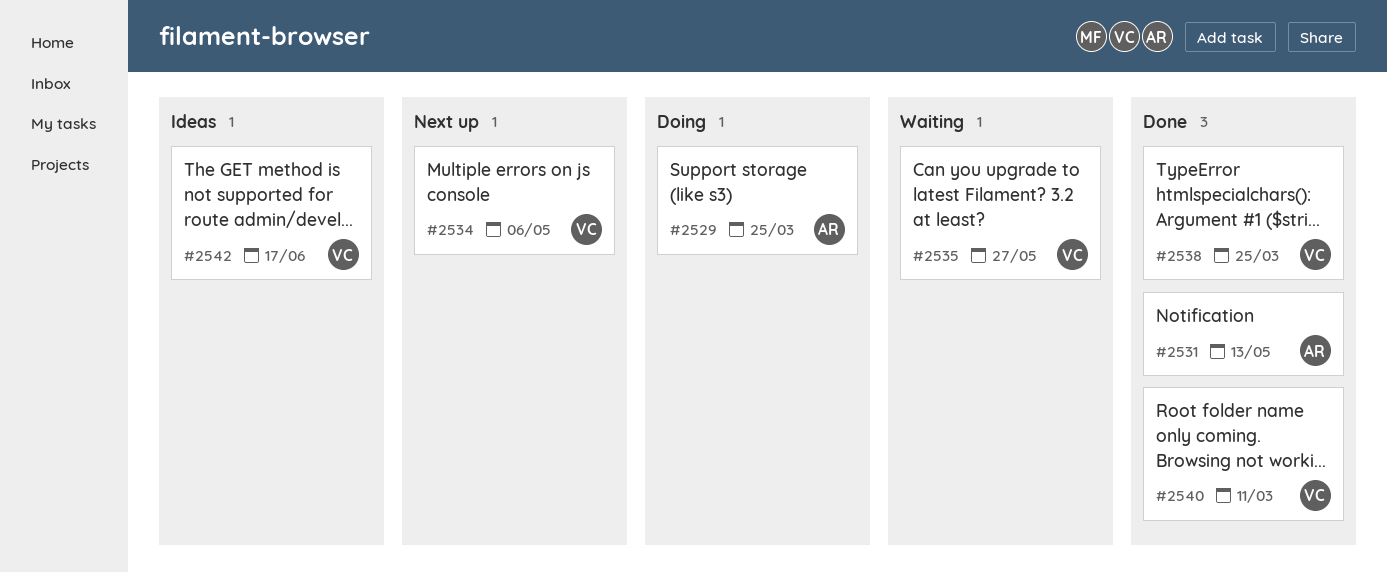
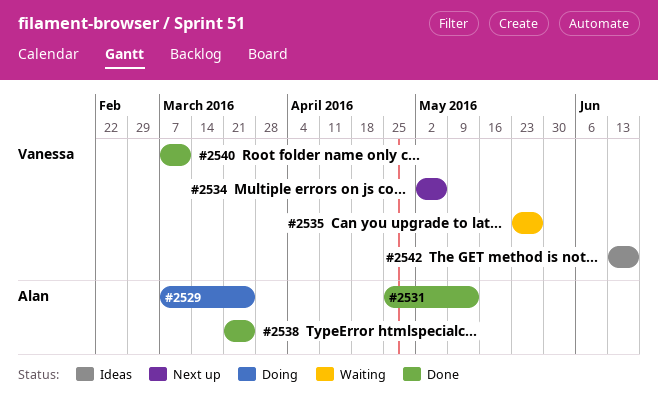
#2538, owner: Vanessa -> Alan

